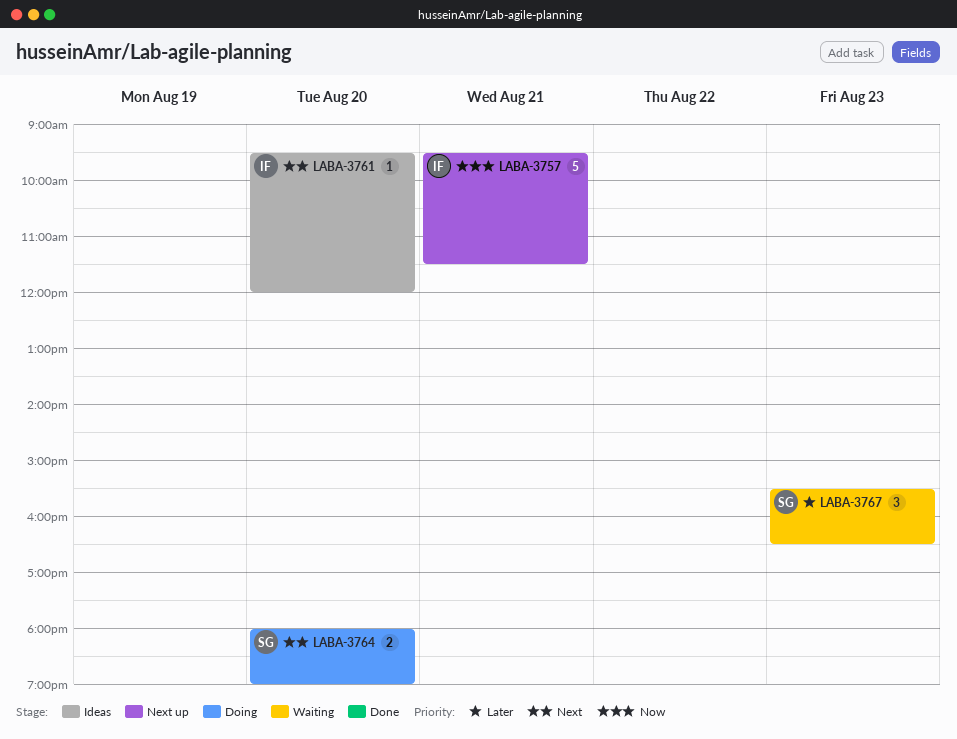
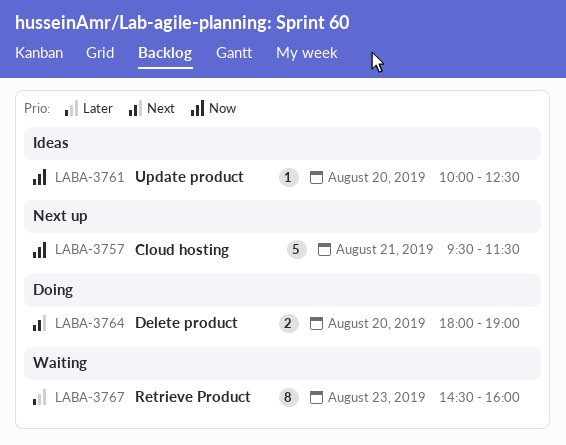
LABA-3761, priority: Next -> Now
LABA-3761, begins: 09:30 -> 10:00
LABA-3761, ends: 12:00 -> 12:30
LABA-3767, estimate: 3 -> 8
LABA-3767, begins: 15:30 -> 14:30
LABA-3767, ends: 16:30 -> 16:00

